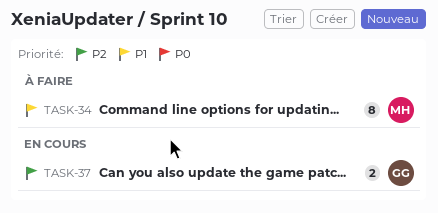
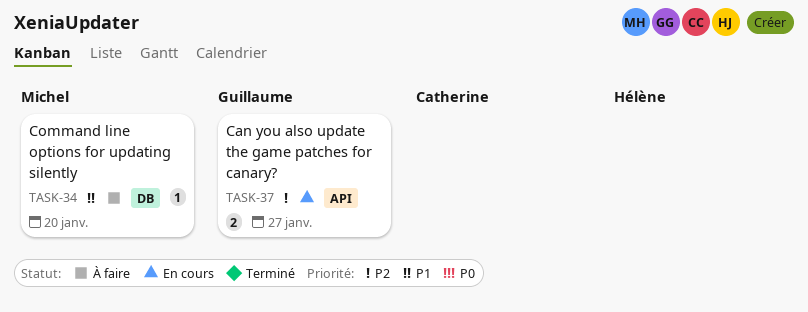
TASK-34, estimate: 8 -> 1

